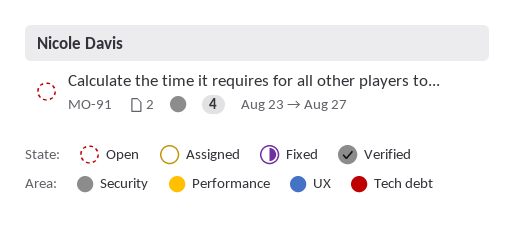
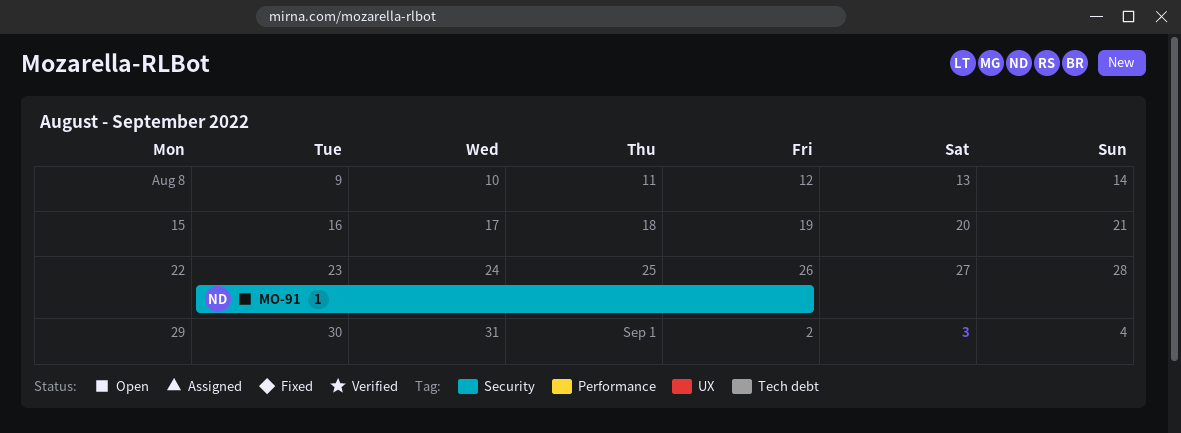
MO-91, estimate: 4 -> 1
MO-91, due: Aug 27 -> Aug 26

